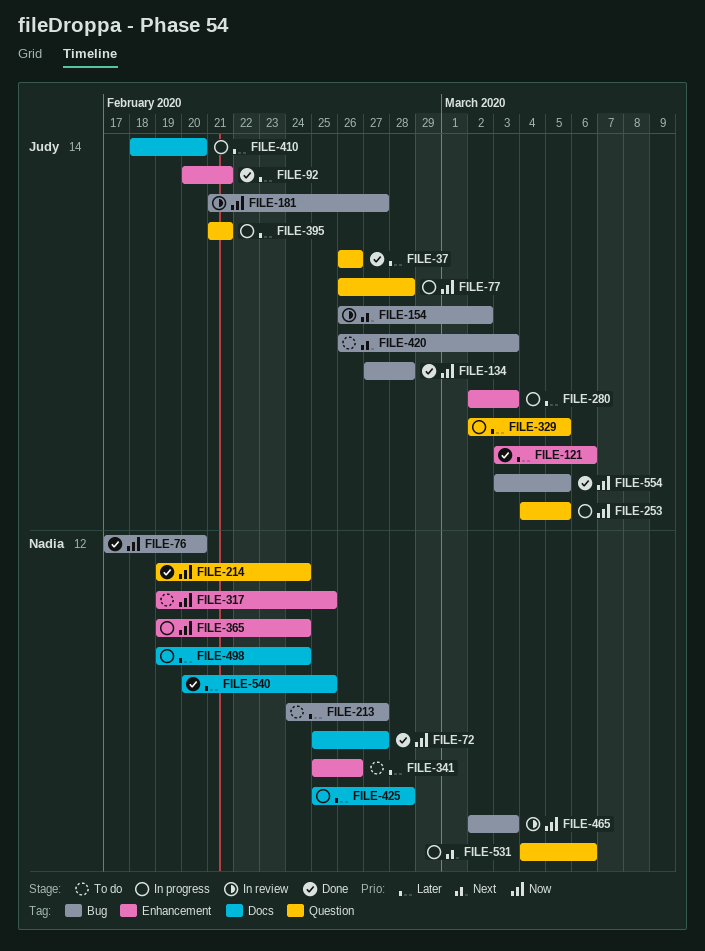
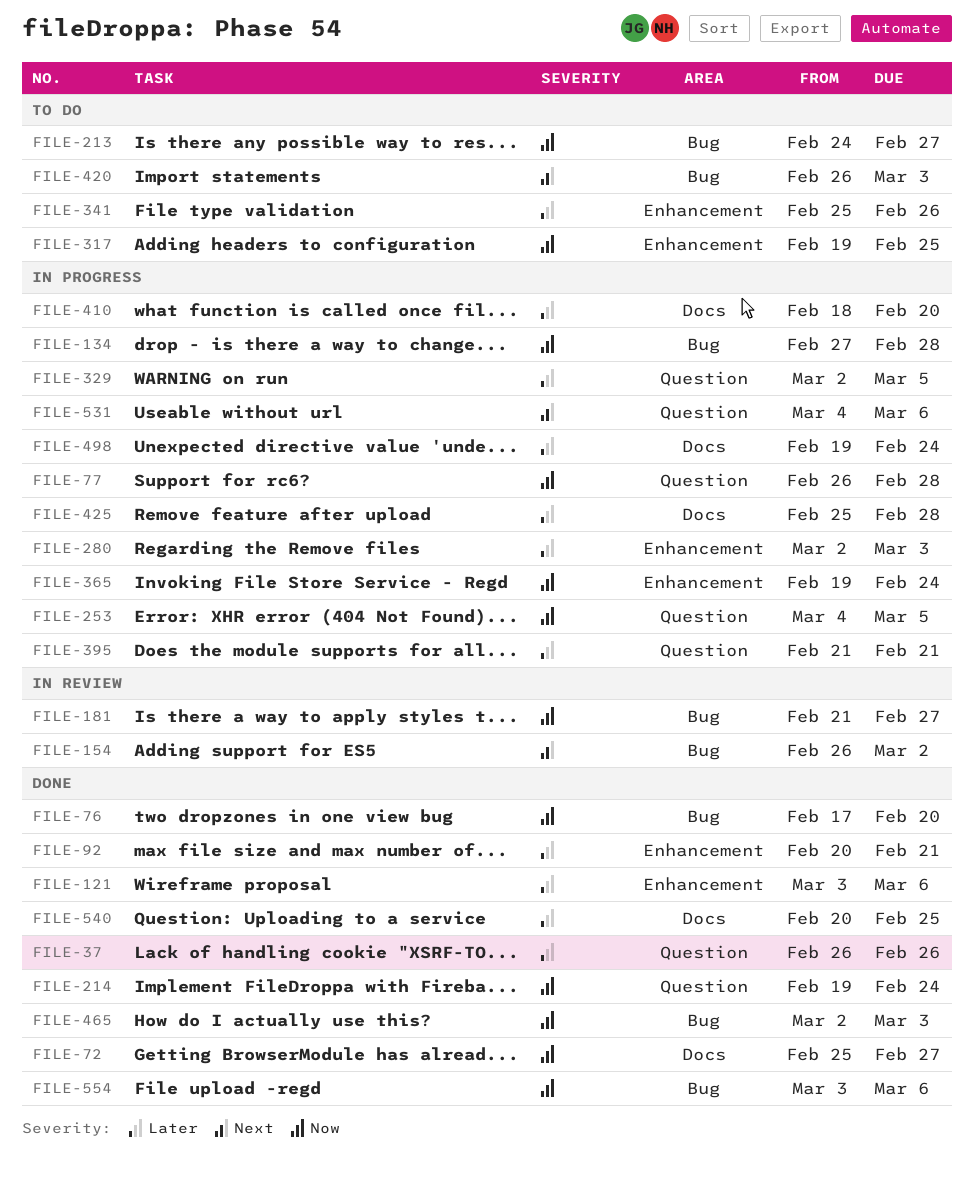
FILE-134, status: Done -> In progress
FILE-213, priority: Later -> Now
FILE-465, status: In review -> Done
FILE-554, due: Mar 5 -> Mar 6

